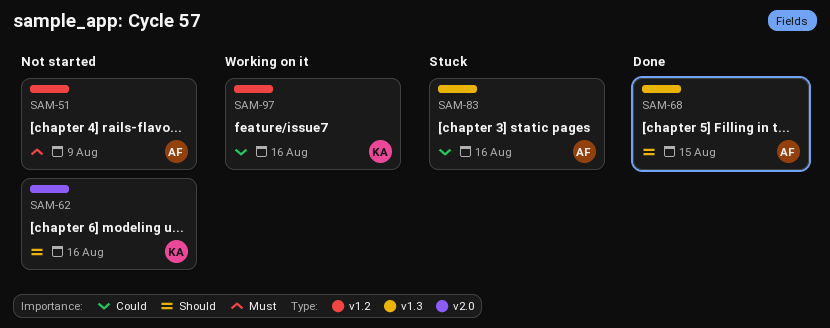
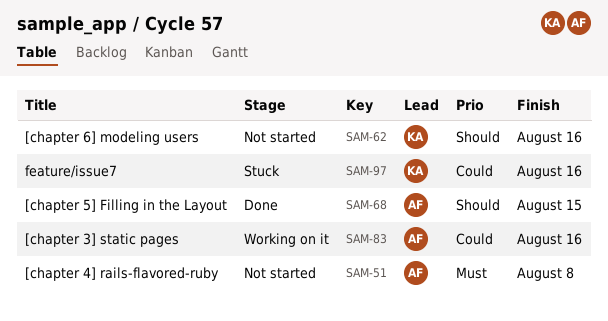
SAM-51, due: Aug 9 -> Aug 8
SAM-83, status: Stuck -> Working on it
SAM-97, status: Working on it -> Stuck

